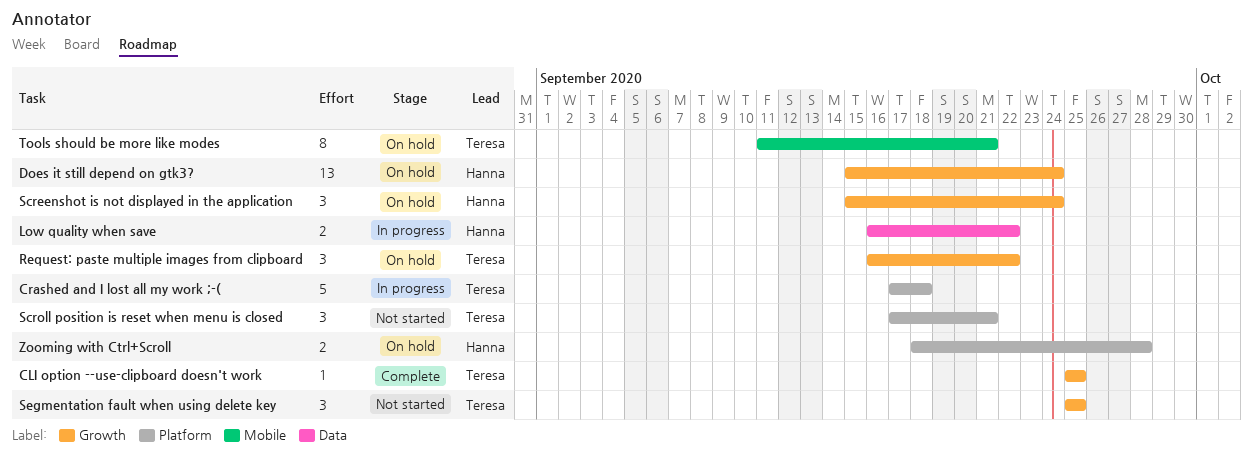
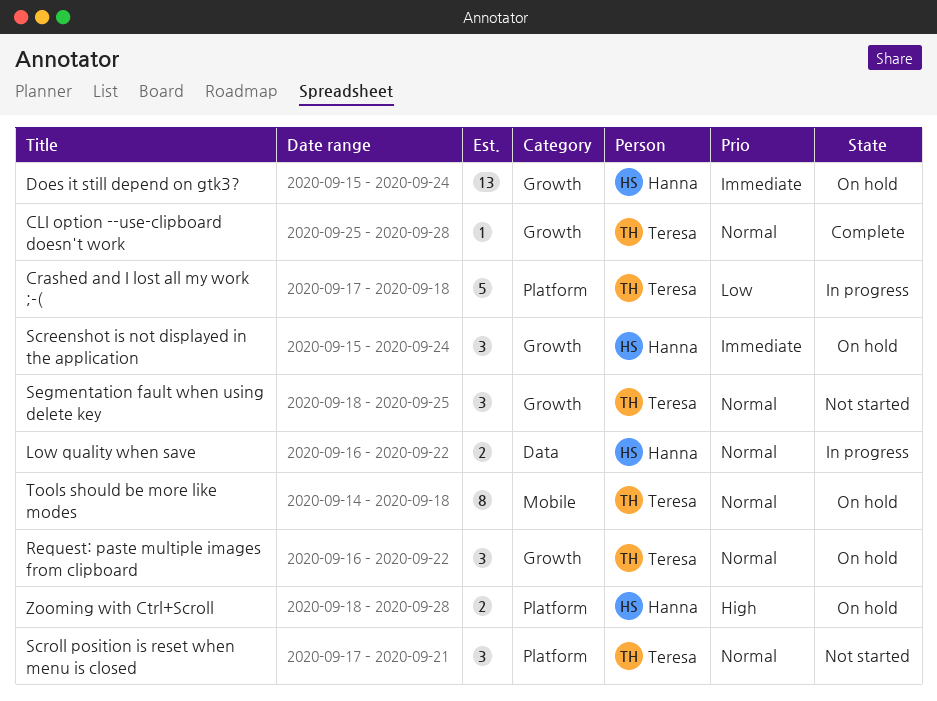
CLI option --use-clipboard doesn't work, due: Sep 25 -> Sep 28
Segmentation fault when using delete key, start: Sep 25 -> Sep 18
Tools should be more like modes, start: Sep 11 -> Sep 14
Tools should be more like modes, due: Sep 21 -> Sep 18

